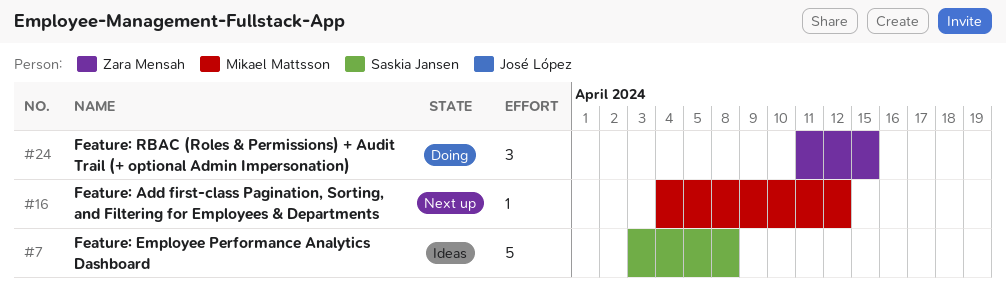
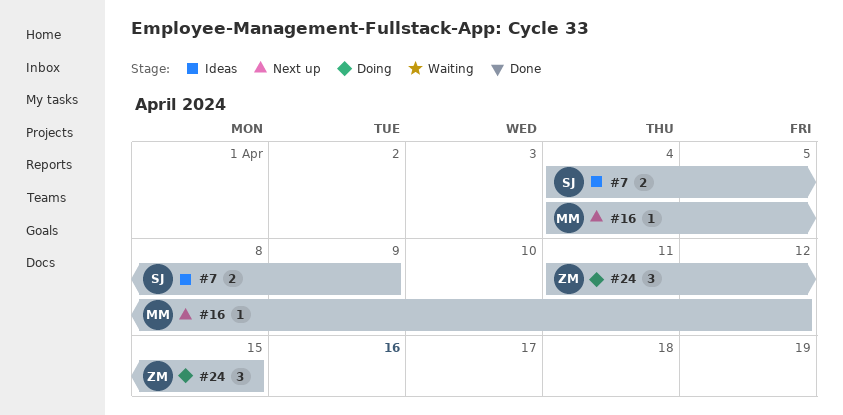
#7, estimate: 5 -> 2
#7, start: Apr 3 -> Apr 4
#7, due: Apr 8 -> Apr 9

